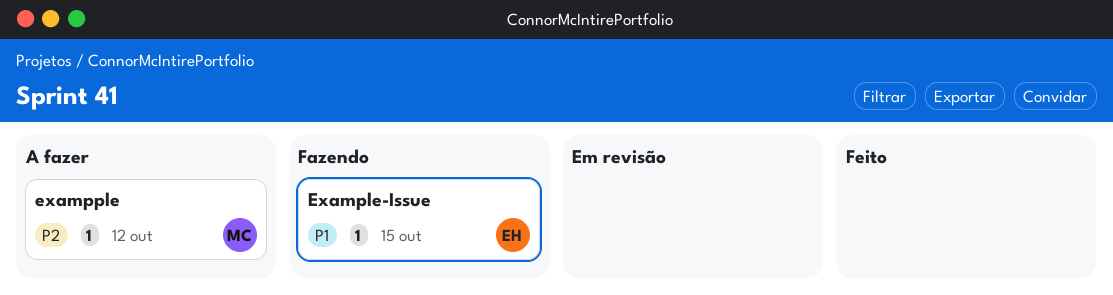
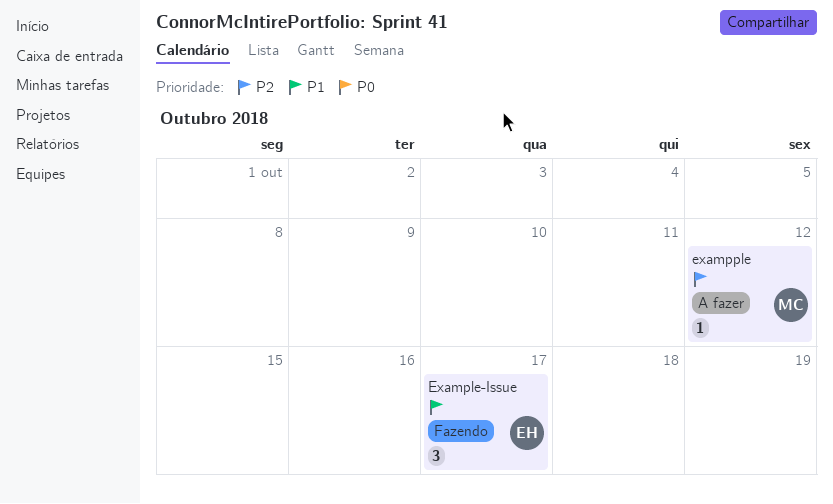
Example-Issue, estimate: 1 -> 3
Example-Issue, due: Oct 15 -> Oct 17

